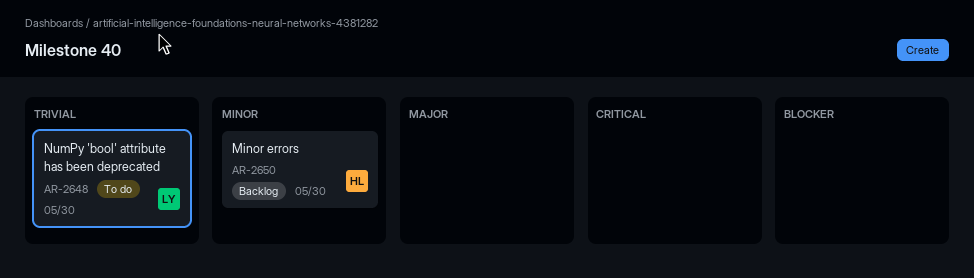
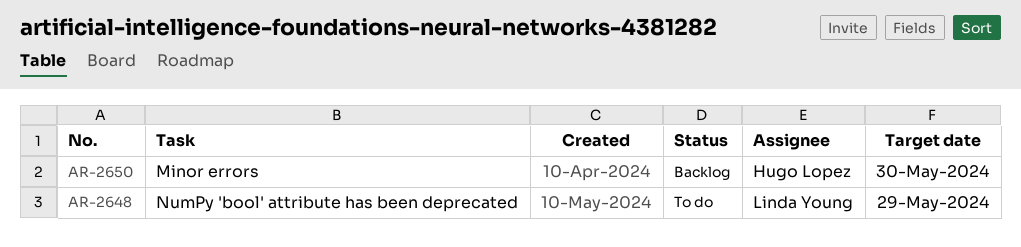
AR-2648, due: May 30 -> May 29

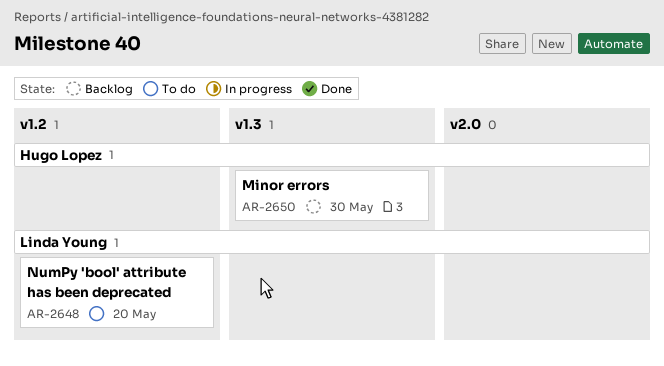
AR-2648, due: May 29 -> May 20

